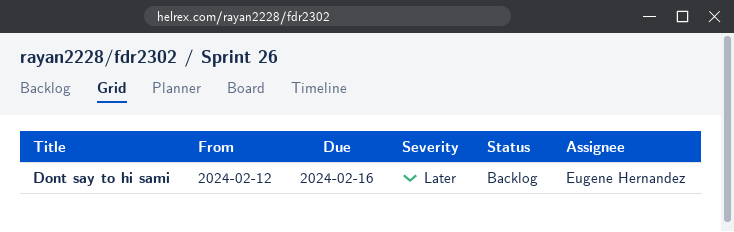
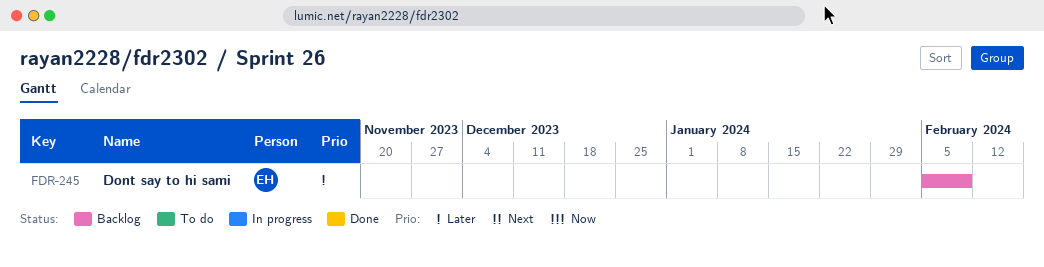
Dont say to hi sami, start: Feb 12 -> Feb 5
Dont say to hi sami, due: Feb 16 -> Feb 9

